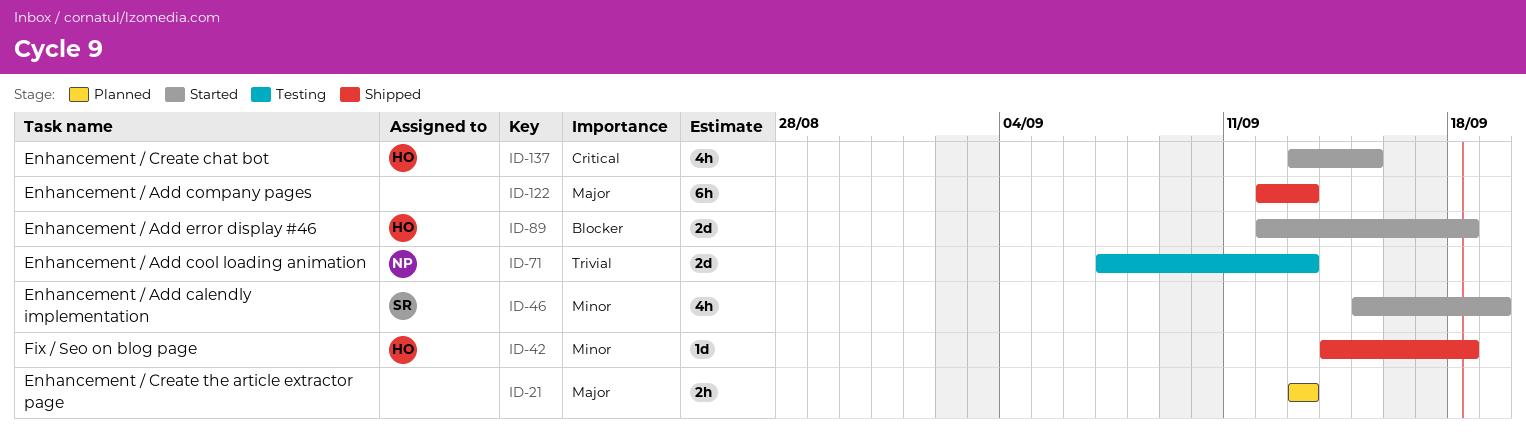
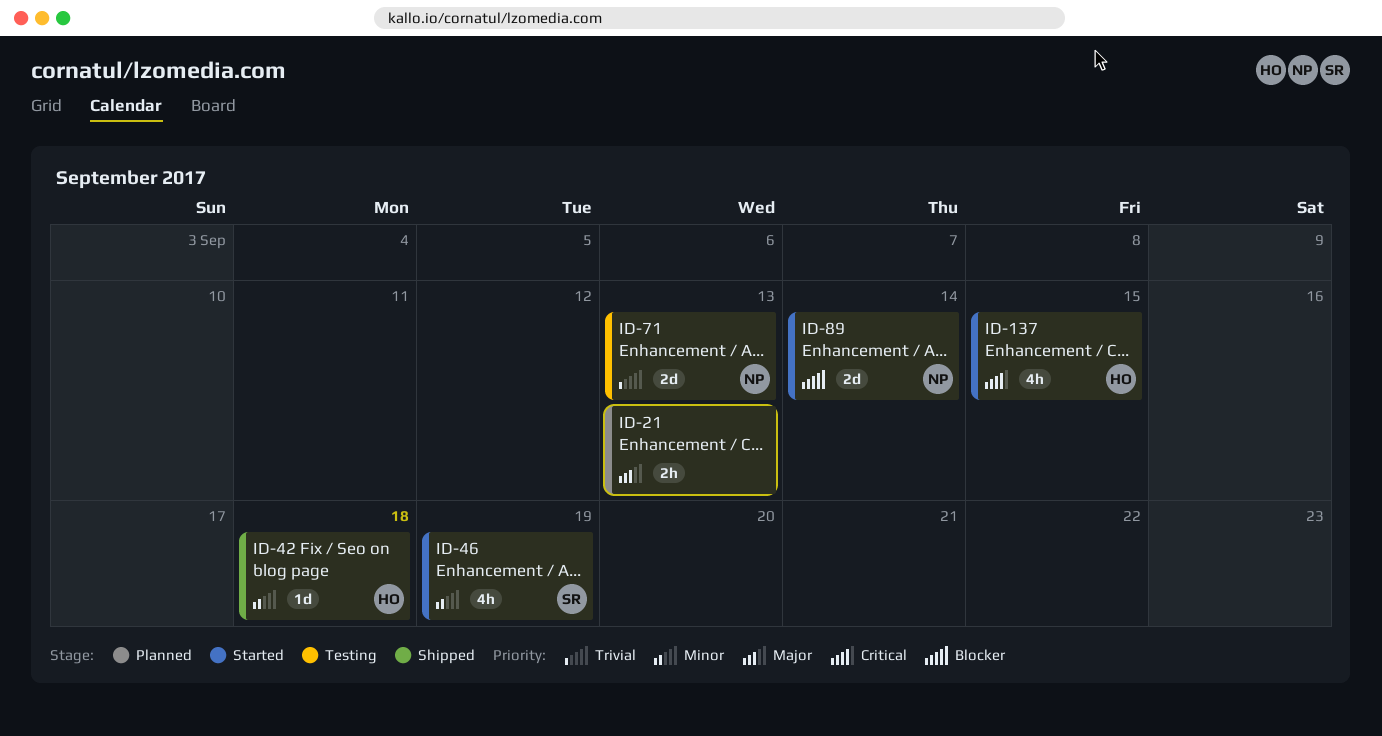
ID-89, owner: HO -> NP
ID-89, due: Sep 18 -> Sep 14
ID-122: present -> none

